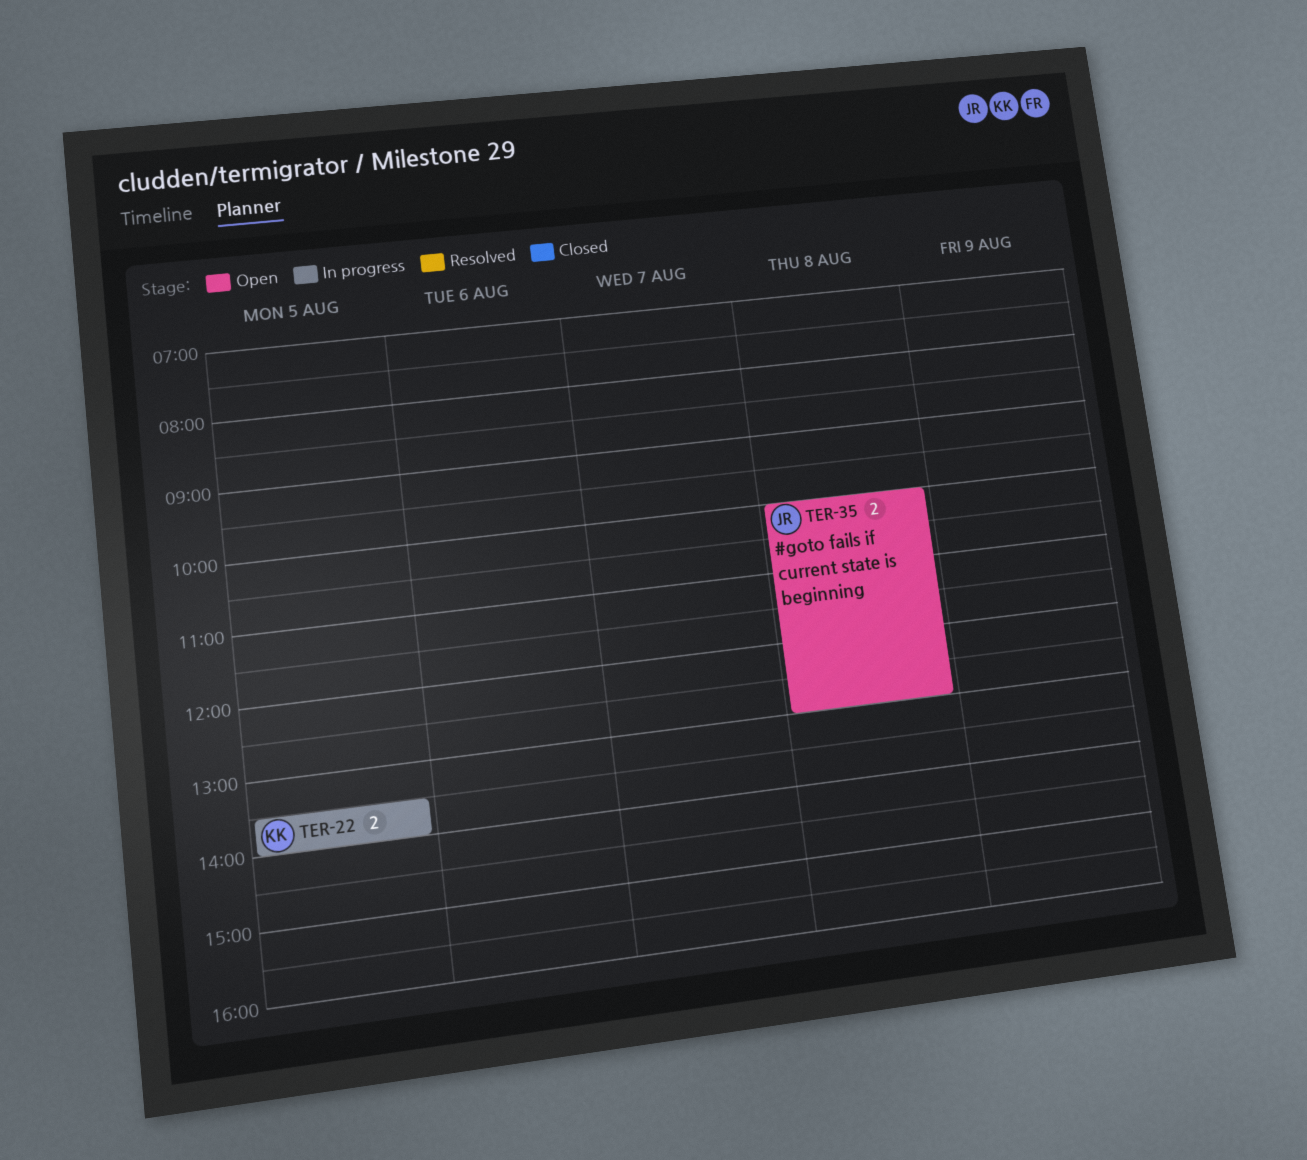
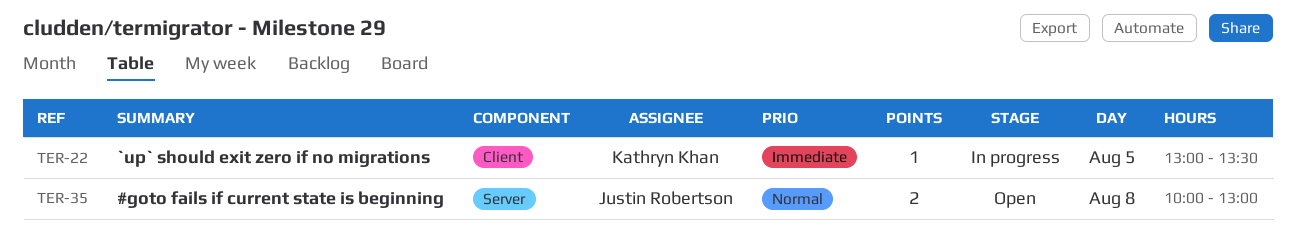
TER-22, estimate: 2 -> 1
TER-22, begins: 13:30 -> 13:00
TER-22, ends: 14:00 -> 13:30

